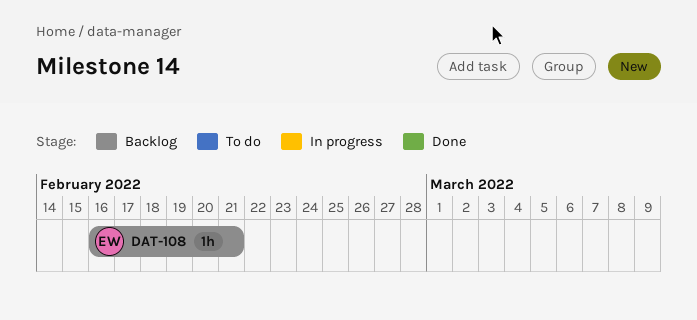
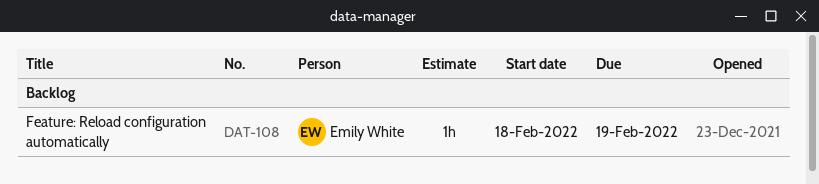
DAT-108, start: Feb 16 -> Feb 18
DAT-108, due: Feb 21 -> Feb 19

